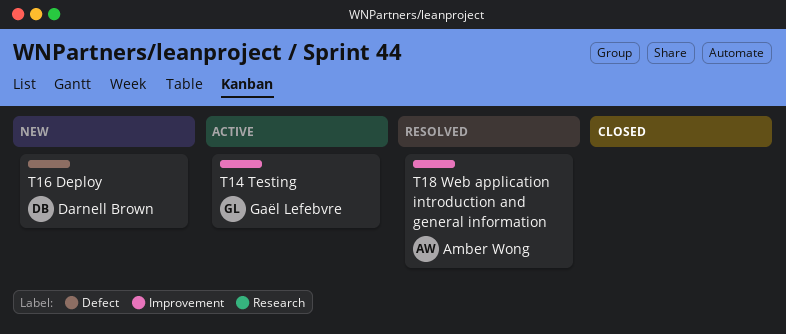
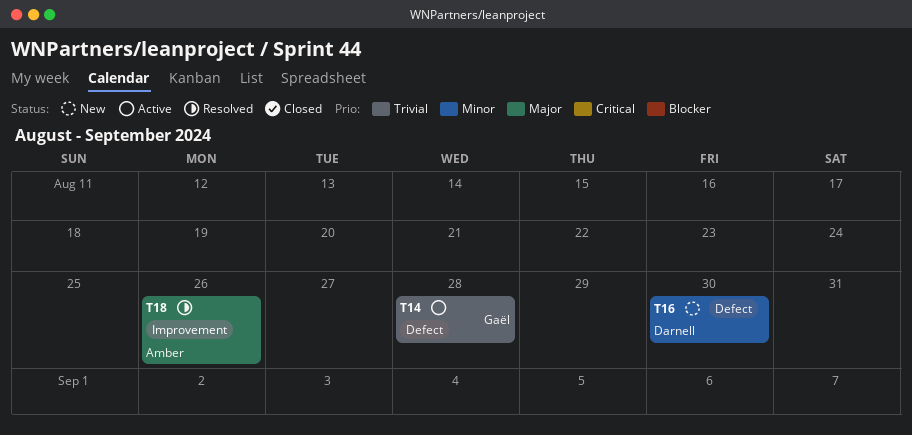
T14, label: Improvement -> Defect

